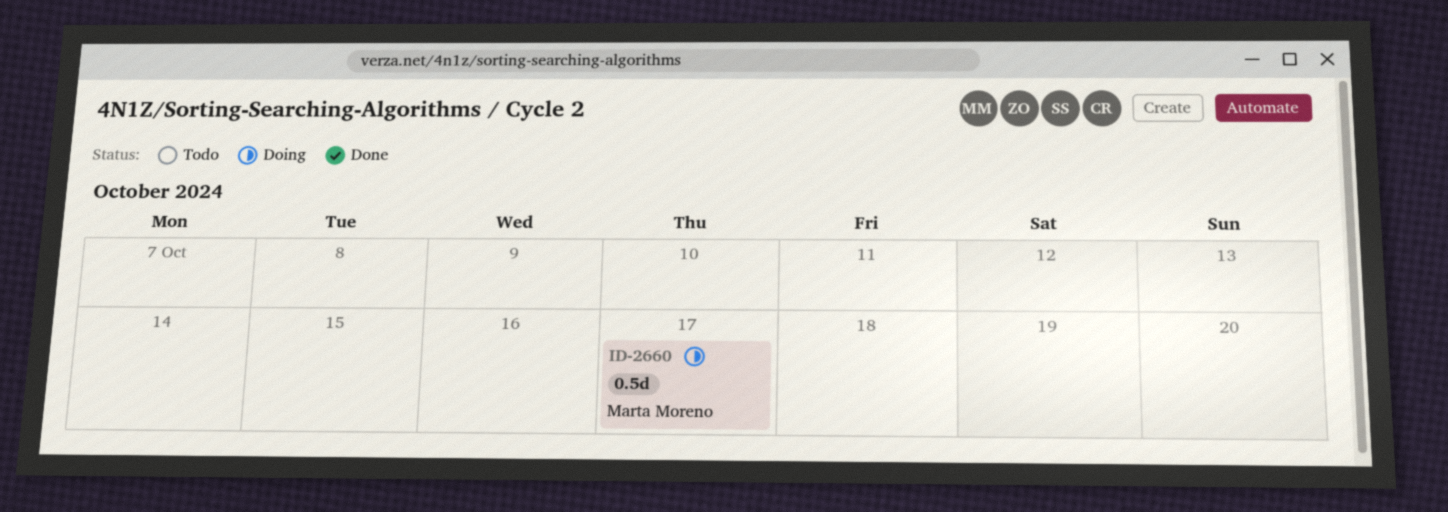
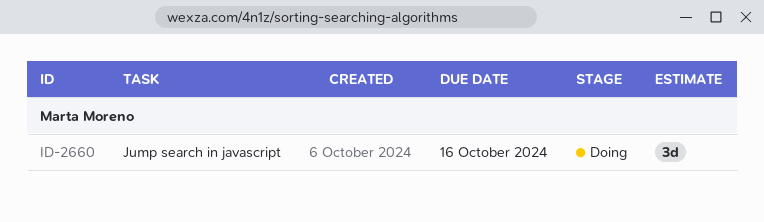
ID-2660, estimate: 0.5d -> 3d
ID-2660, due: Oct 17 -> Oct 16

